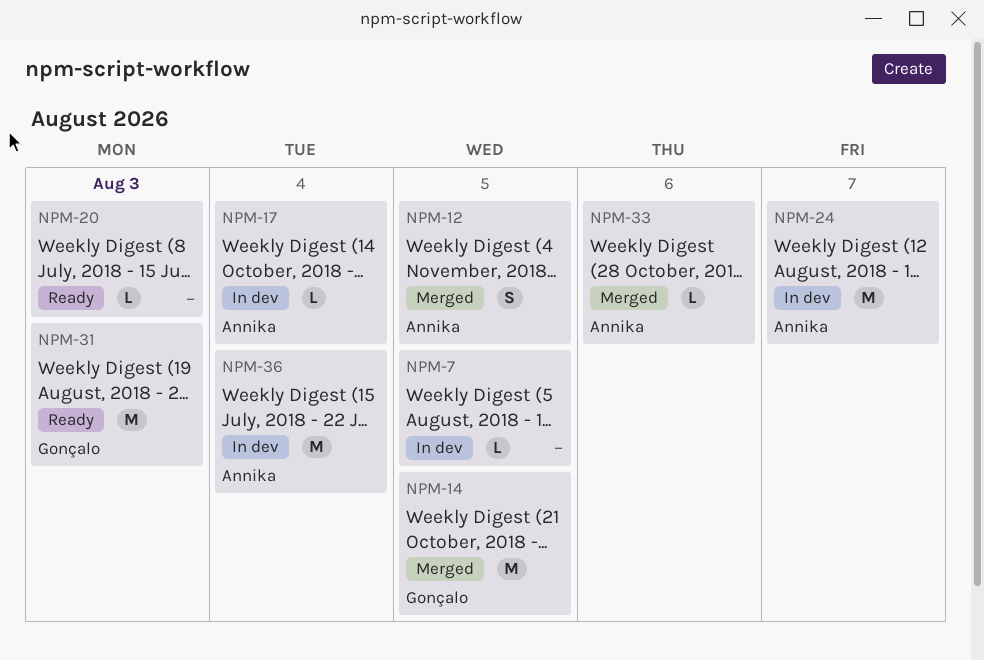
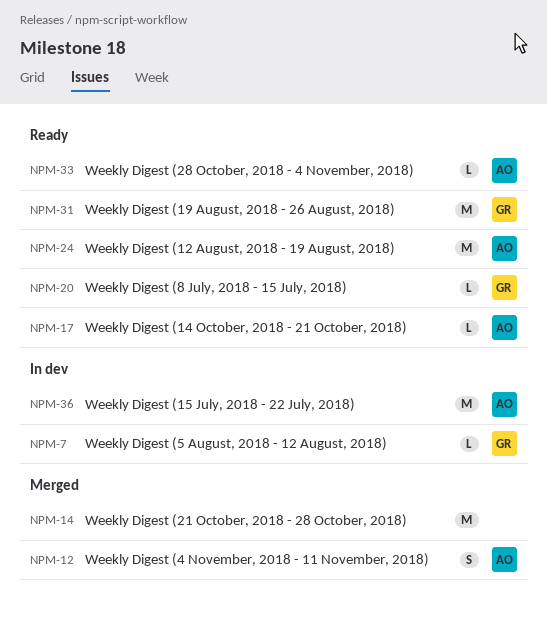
NPM-7, owner: none -> Gonçalo
NPM-14, owner: Gonçalo -> none
NPM-17, status: In dev -> Ready
NPM-20, owner: none -> Gonçalo
NPM-24, status: In dev -> Ready
NPM-33, status: Merged -> Ready

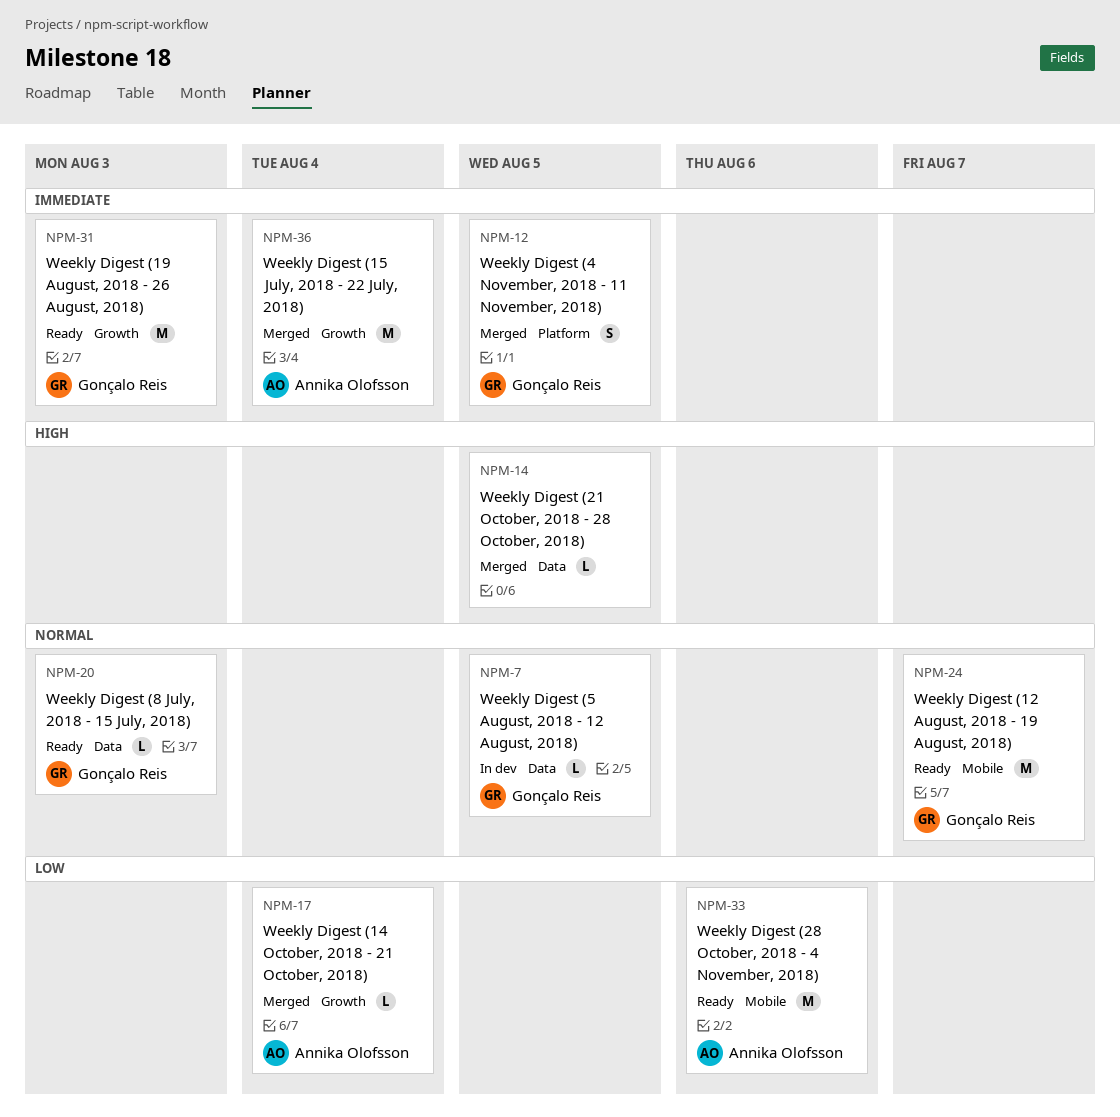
NPM-12, owner: Annika Olofsson -> Gonçalo Reis
NPM-14, estimate: M -> L
NPM-17, status: Ready -> Merged
NPM-24, owner: Annika Olofsson -> Gonçalo Reis
NPM-33, estimate: L -> M
NPM-36, status: In dev -> Merged

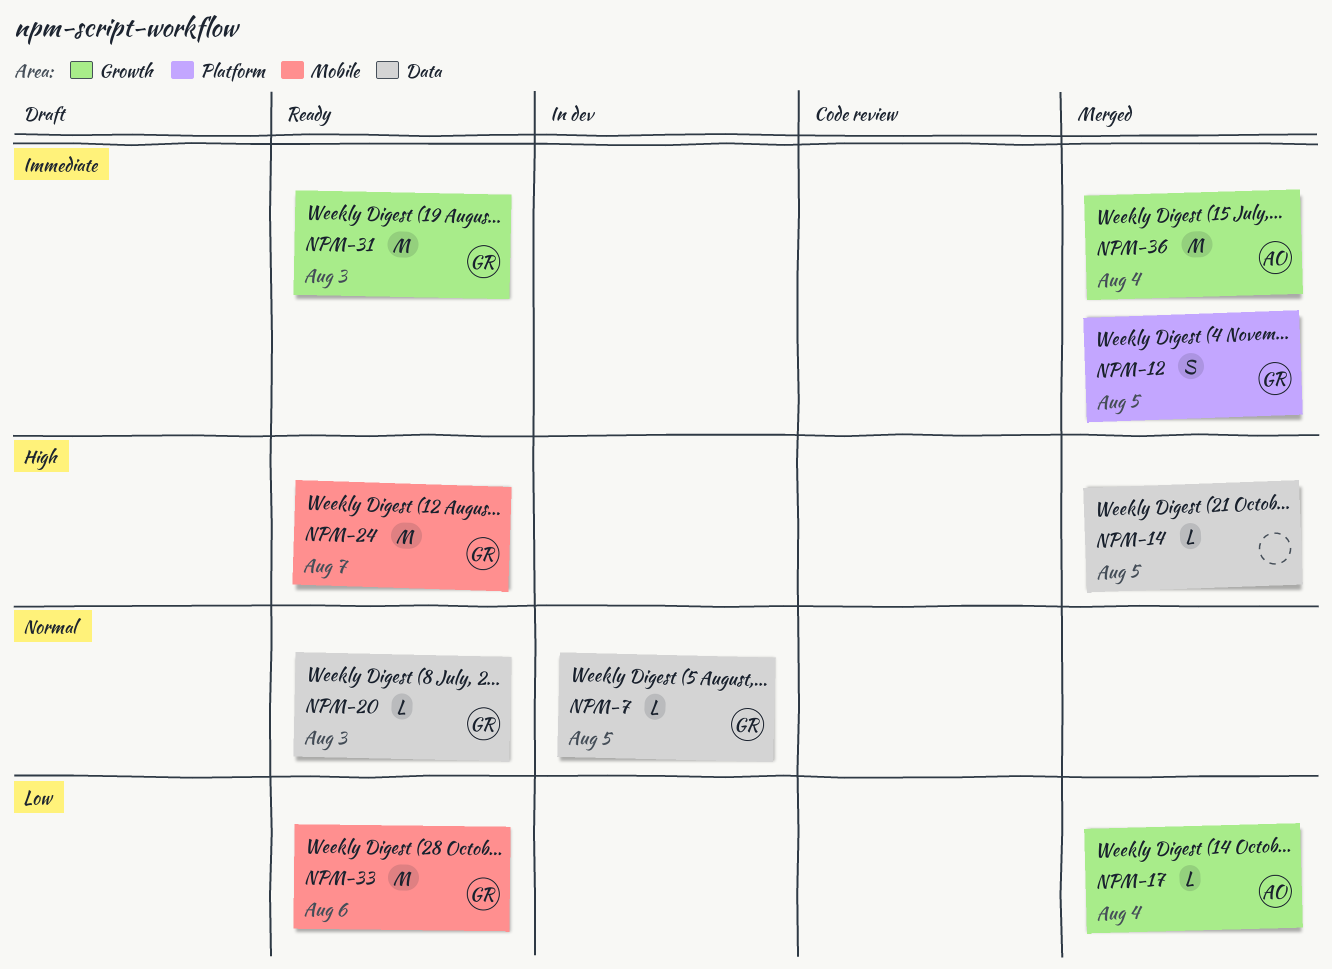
NPM-24, priority: Normal -> High
NPM-33, owner: Annika Olofsson -> Gonçalo Reis

